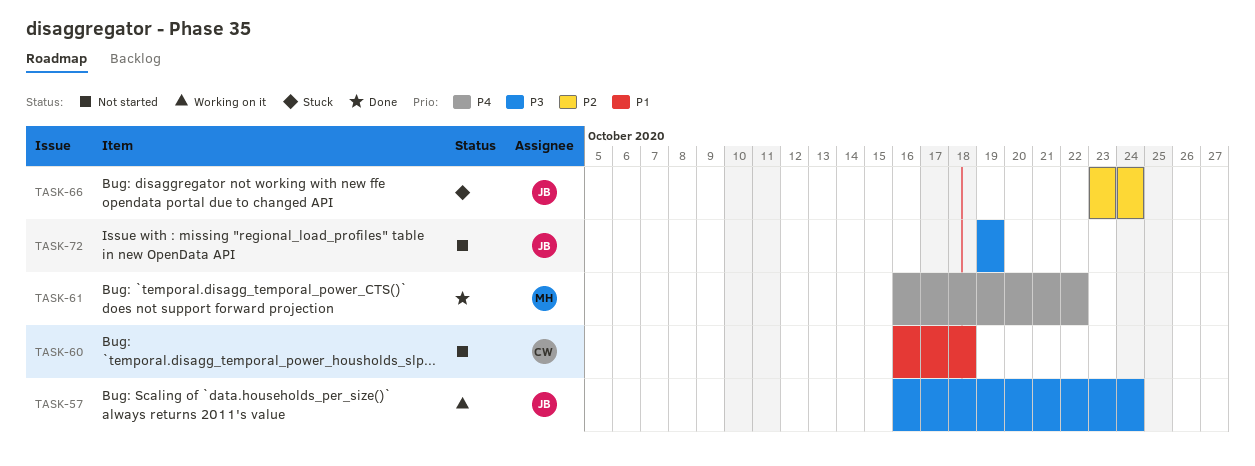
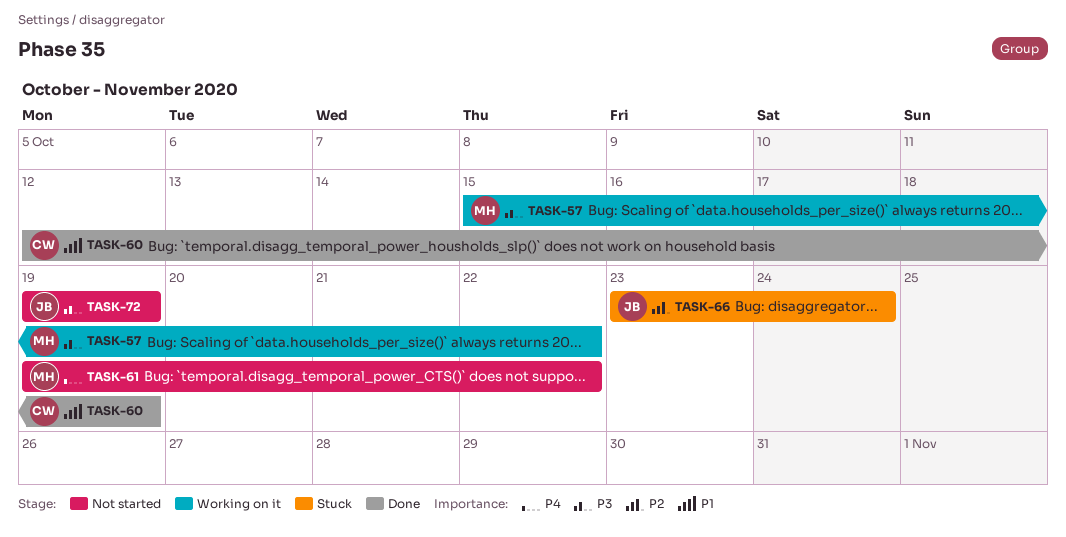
TASK-57, owner: JB -> MH
TASK-57, start: Oct 16 -> Oct 15
TASK-57, due: Oct 24 -> Oct 22
TASK-60, status: Not started -> Done
TASK-60, start: Oct 16 -> Oct 12
TASK-60, due: Oct 18 -> Oct 19
TASK-61, status: Done -> Not started
TASK-61, start: Oct 16 -> Oct 19

